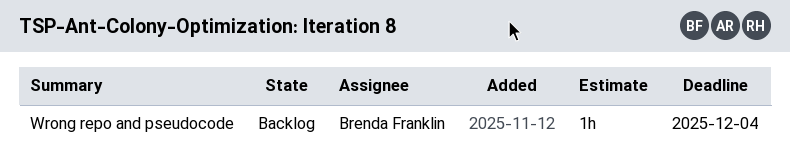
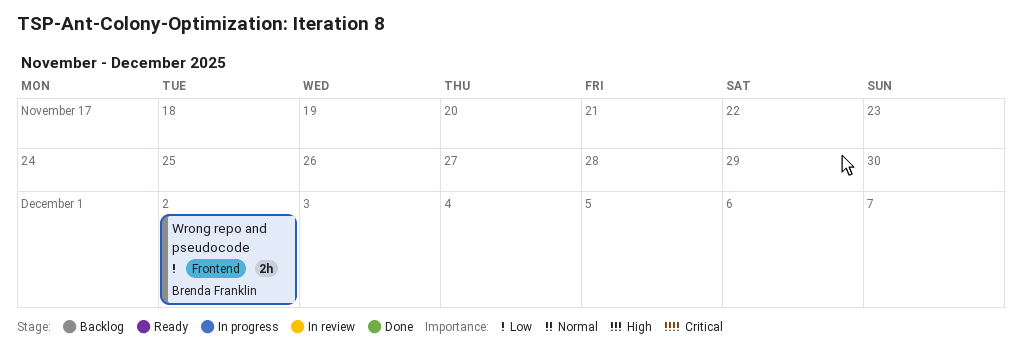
Wrong repo and pseudocode, estimate: 1h -> 2h
Wrong repo and pseudocode, due: Dec 4 -> Dec 2

